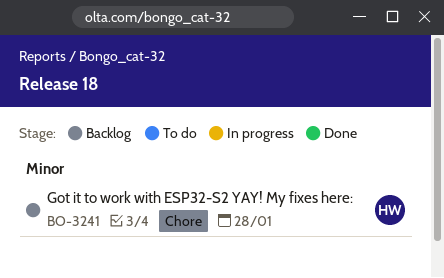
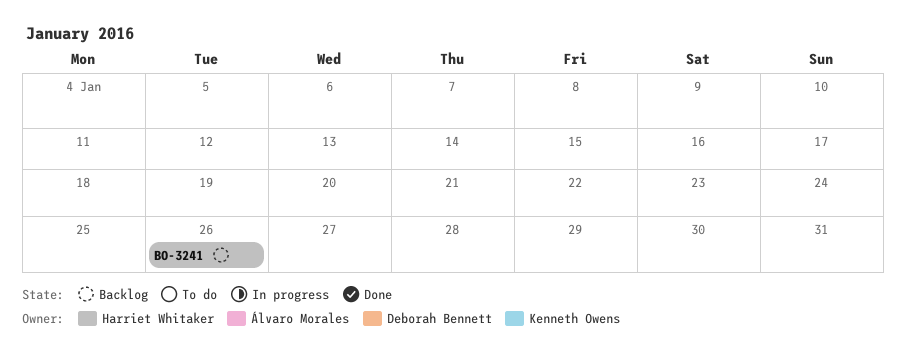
BO-3241, due: Jan 28 -> Jan 26

